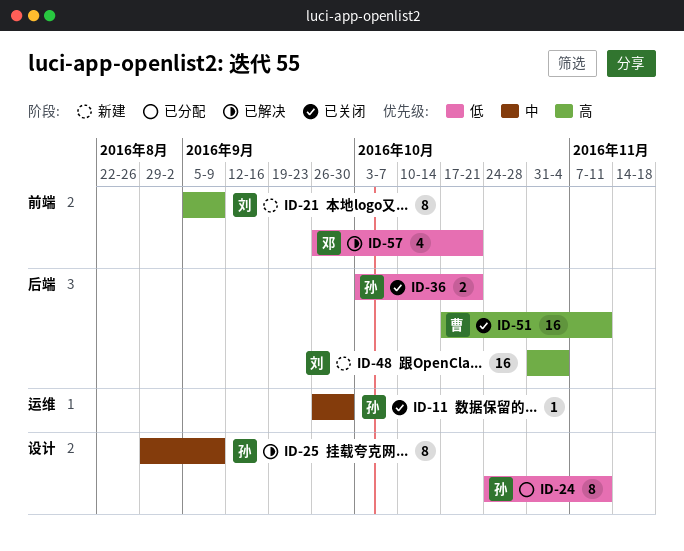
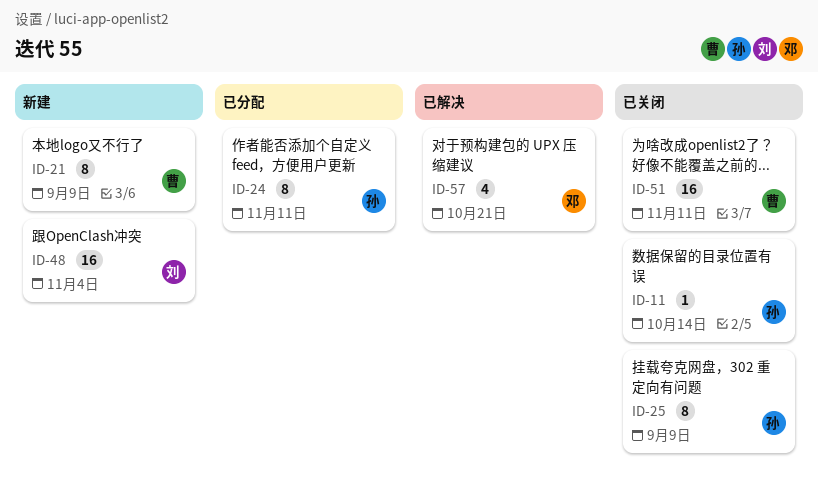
ID-11, due: Sep 30 -> Oct 14
ID-21, owner: 刘 -> 曹
ID-25, status: 已解决 -> 已关闭
ID-36: present -> none

